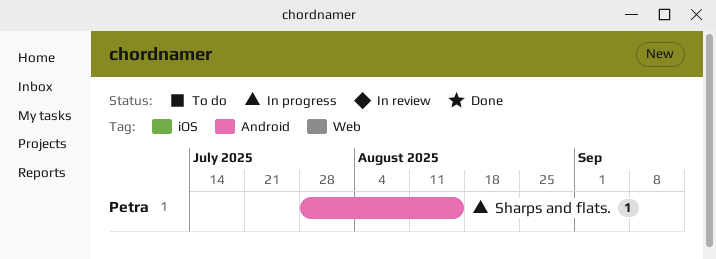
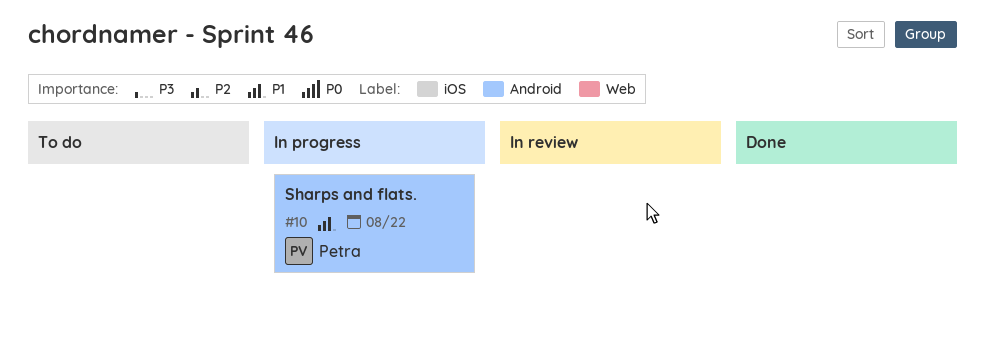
Sharps and flats., due: Aug 15 -> Aug 22

